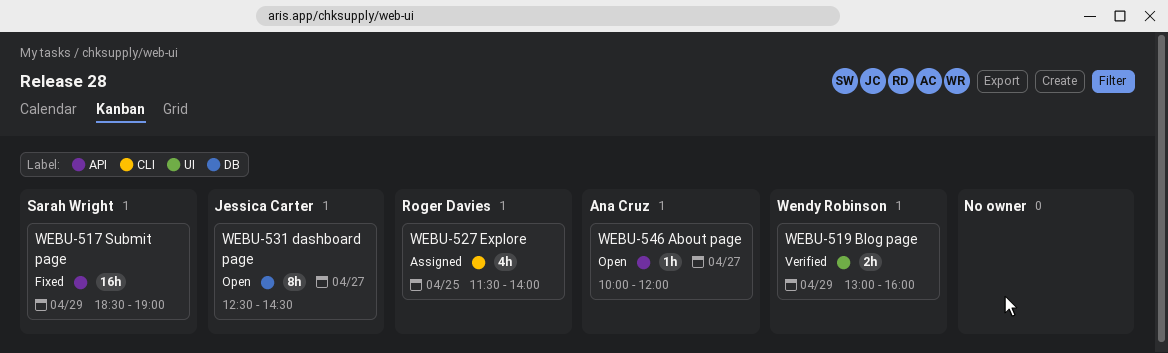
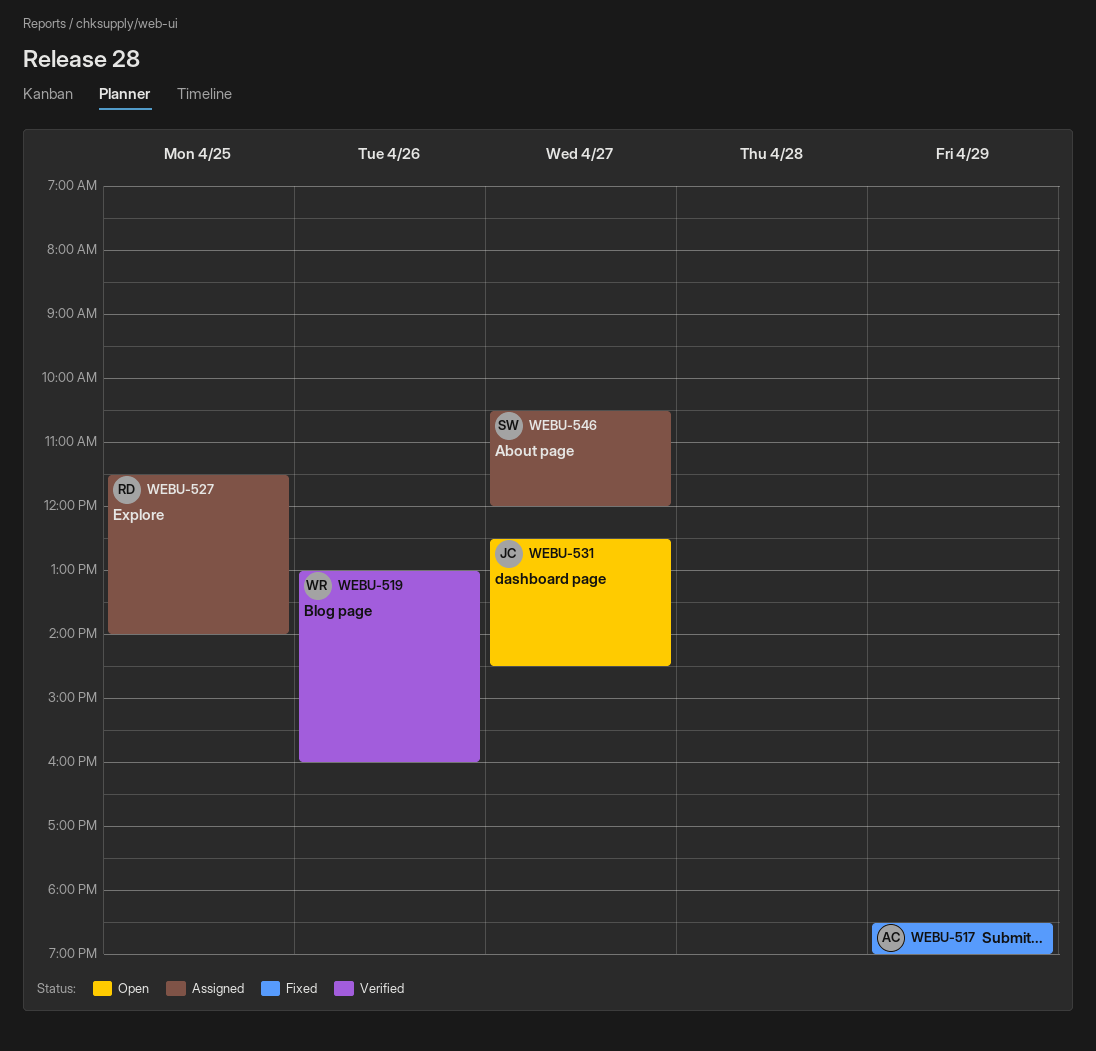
WEBU-517, owner: Sarah Wright -> Ana Cruz
WEBU-519, day: Apr 29 -> Apr 26
WEBU-546, status: Open -> Assigned
WEBU-546, owner: Ana Cruz -> Sarah Wright
WEBU-546, begins: 10:00 -> 10:30

